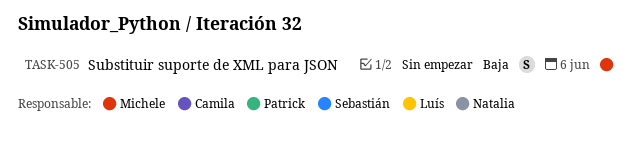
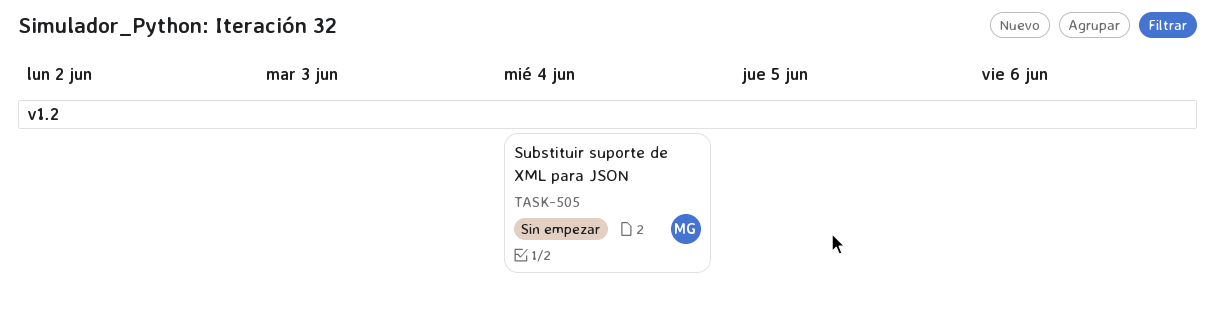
TASK-505, due: Jun 6 -> Jun 4

